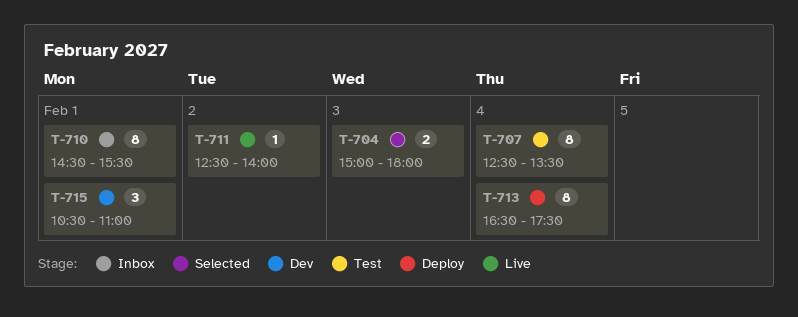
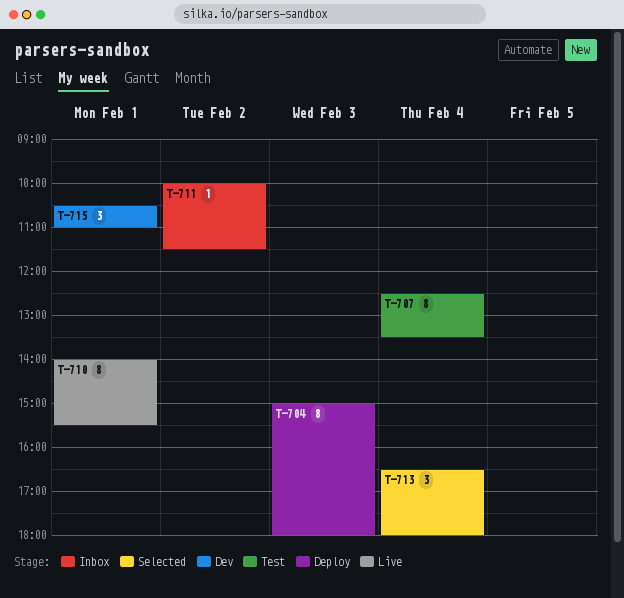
T-704, status: Selected -> Deploy
T-704, estimate: 2 -> 8
T-710, status: Inbox -> Live
T-710, begins: 14:30 -> 14:00
T-711, status: Live -> Inbox
T-711, begins: 12:30 -> 10:00
T-711, ends: 14:00 -> 11:30
T-713, status: Deploy -> Selected
T-713, estimate: 8 -> 3
T-713, ends: 17:30 -> 18:00

